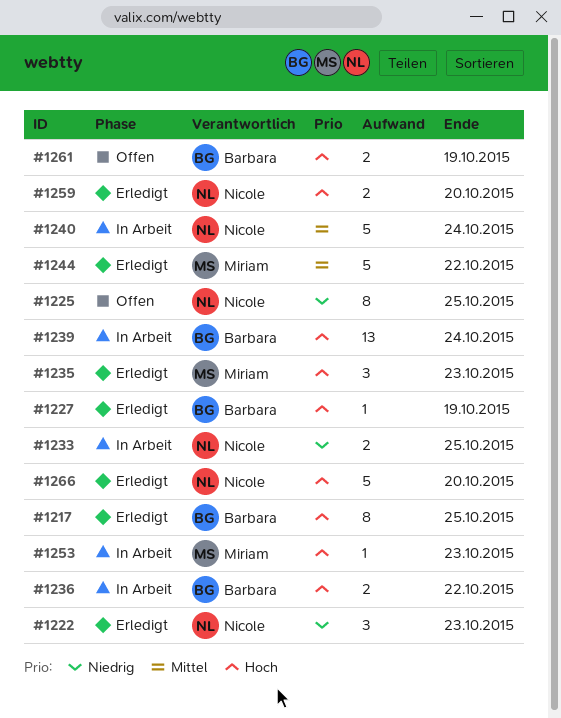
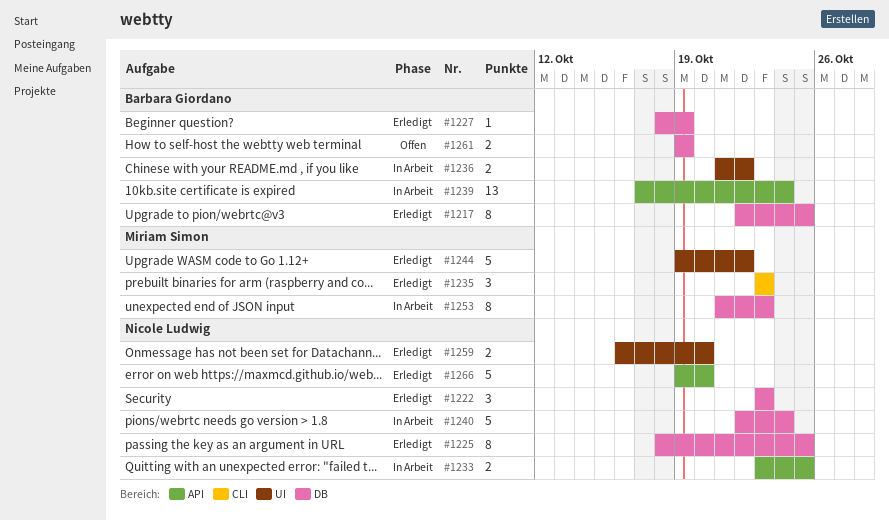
#1225, status: Offen -> Erledigt
#1253, estimate: 1 -> 8

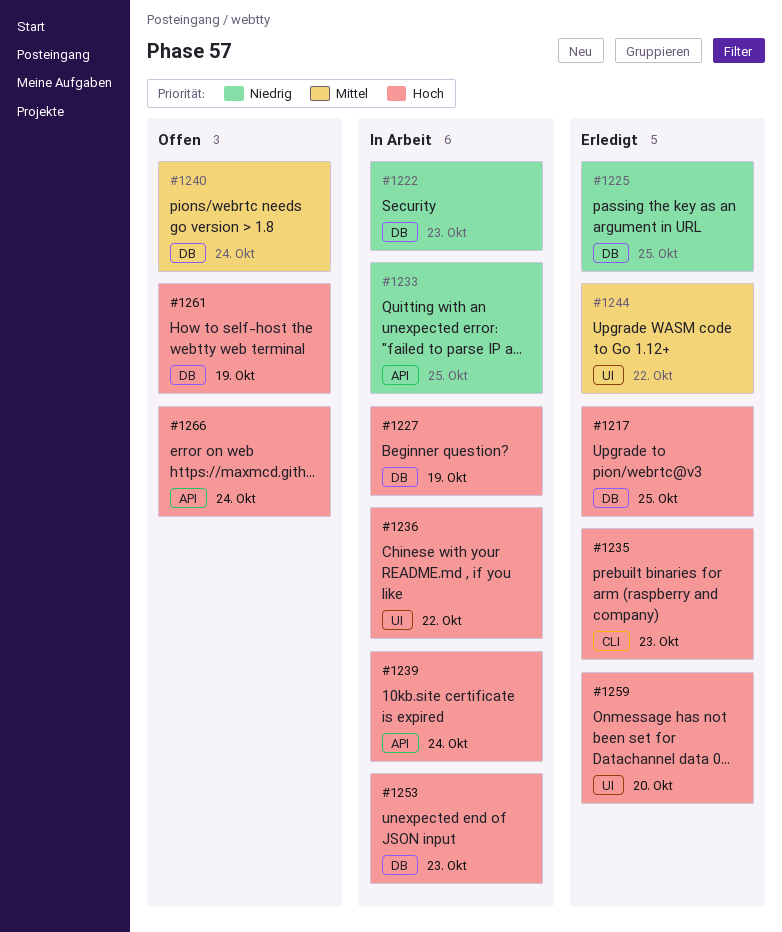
#1222, status: Erledigt -> In Arbeit
#1227, status: Erledigt -> In Arbeit
#1240, status: In Arbeit -> Offen
#1266, status: Erledigt -> Offen
#1266, due: Oct 20 -> Oct 24

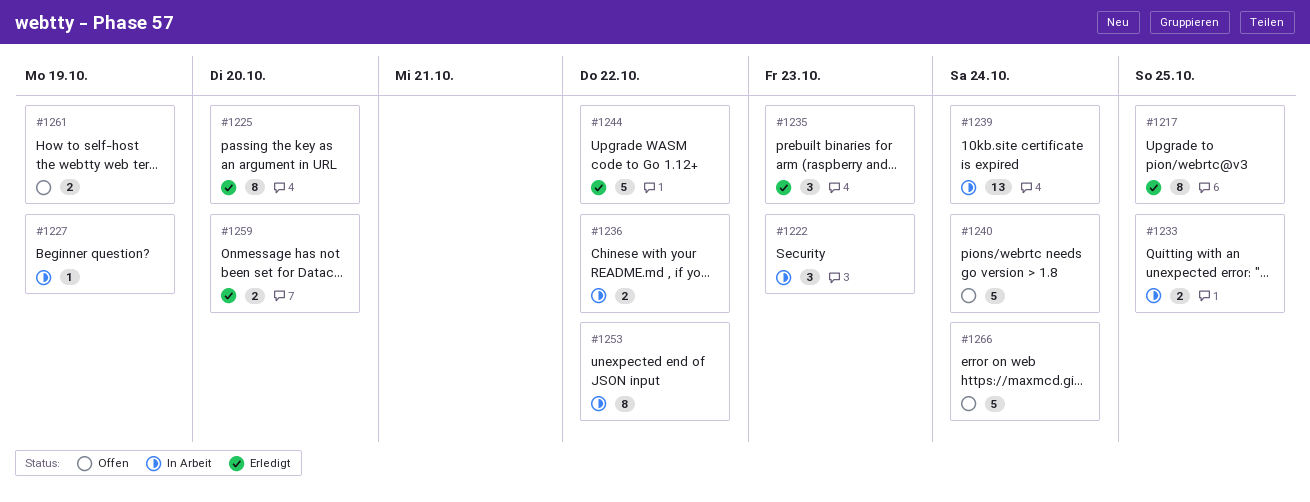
#1225, due: Oct 25 -> Oct 20
#1253, due: Oct 23 -> Oct 22

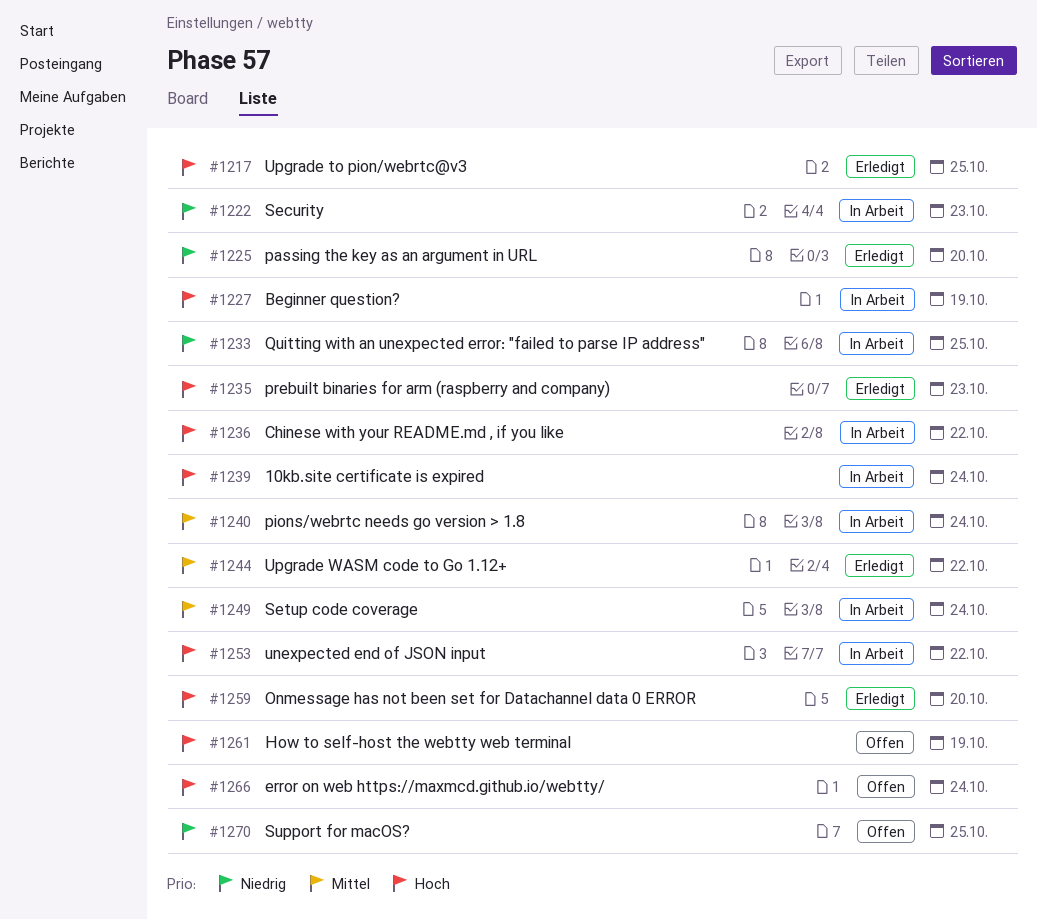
#1240, status: Offen -> In Arbeit
#1249: none -> present
#1270: none -> present

